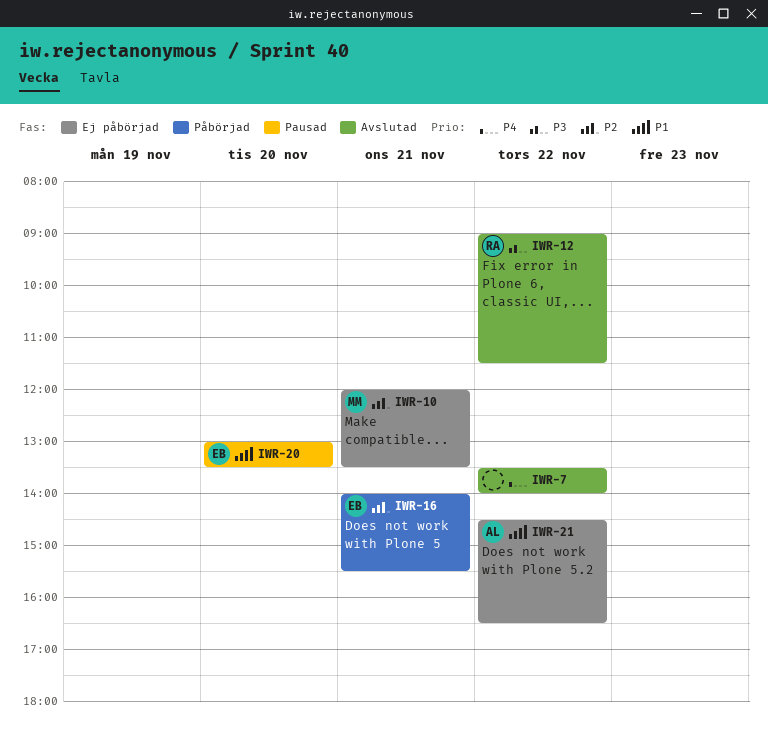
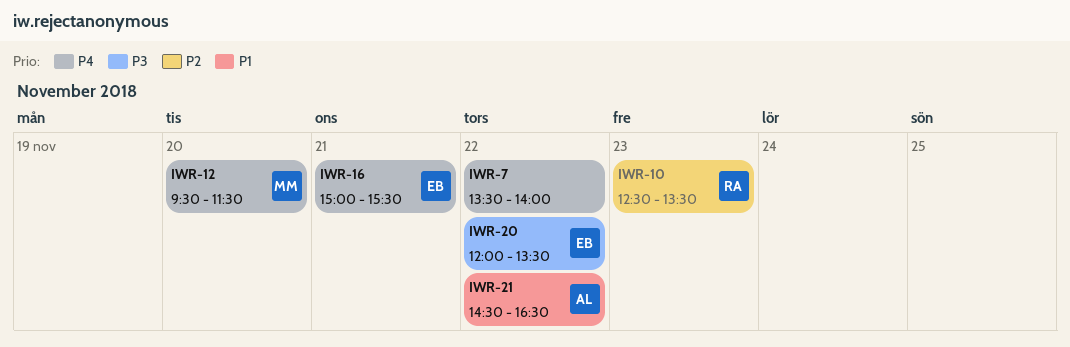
IWR-10, owner: MM -> RA
IWR-10, day: Nov 21 -> Nov 23
IWR-10, begins: 12:00 -> 12:30
IWR-12, owner: RA -> MM
IWR-12, priority: P3 -> P4
IWR-12, day: Nov 22 -> Nov 20
IWR-12, begins: 09:00 -> 09:30
IWR-16, priority: P2 -> P4
IWR-16, begins: 14:00 -> 15:00
IWR-20, priority: P1 -> P3
IWR-20, day: Nov 20 -> Nov 22
IWR-20, begins: 13:00 -> 12:00

